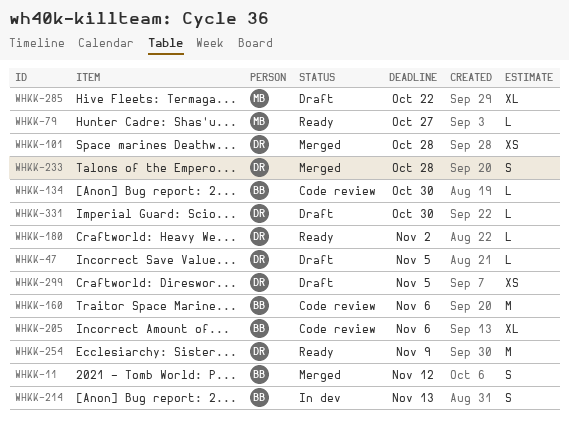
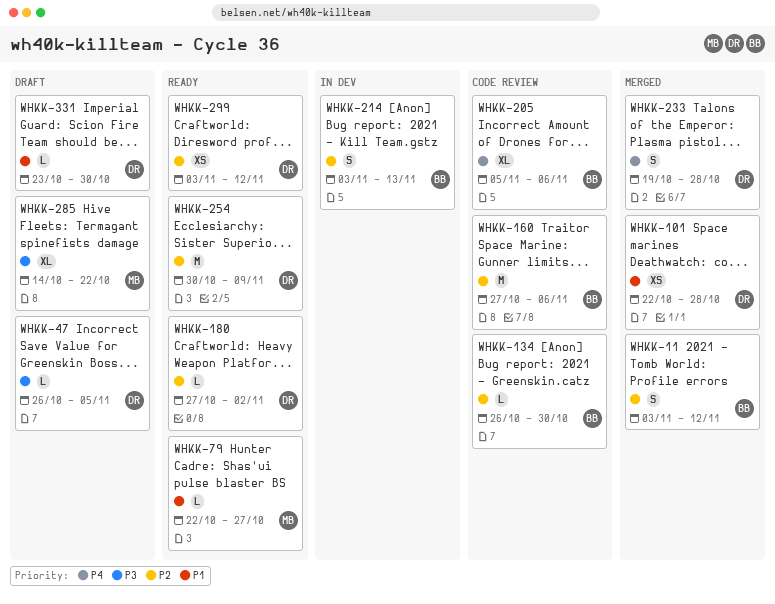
WHKK-299, status: Draft -> Ready
WHKK-299, due: Nov 5 -> Nov 12

